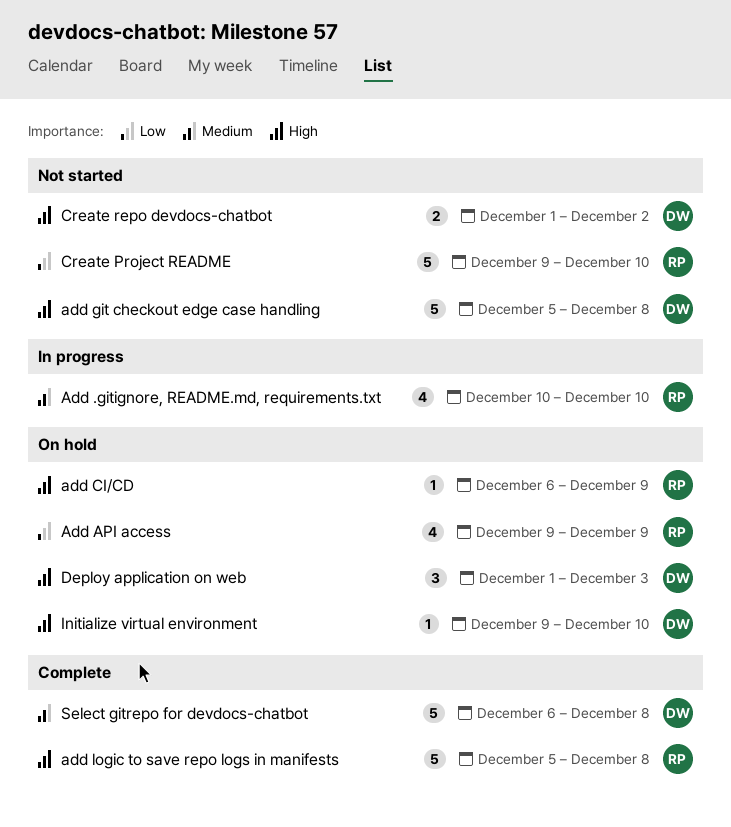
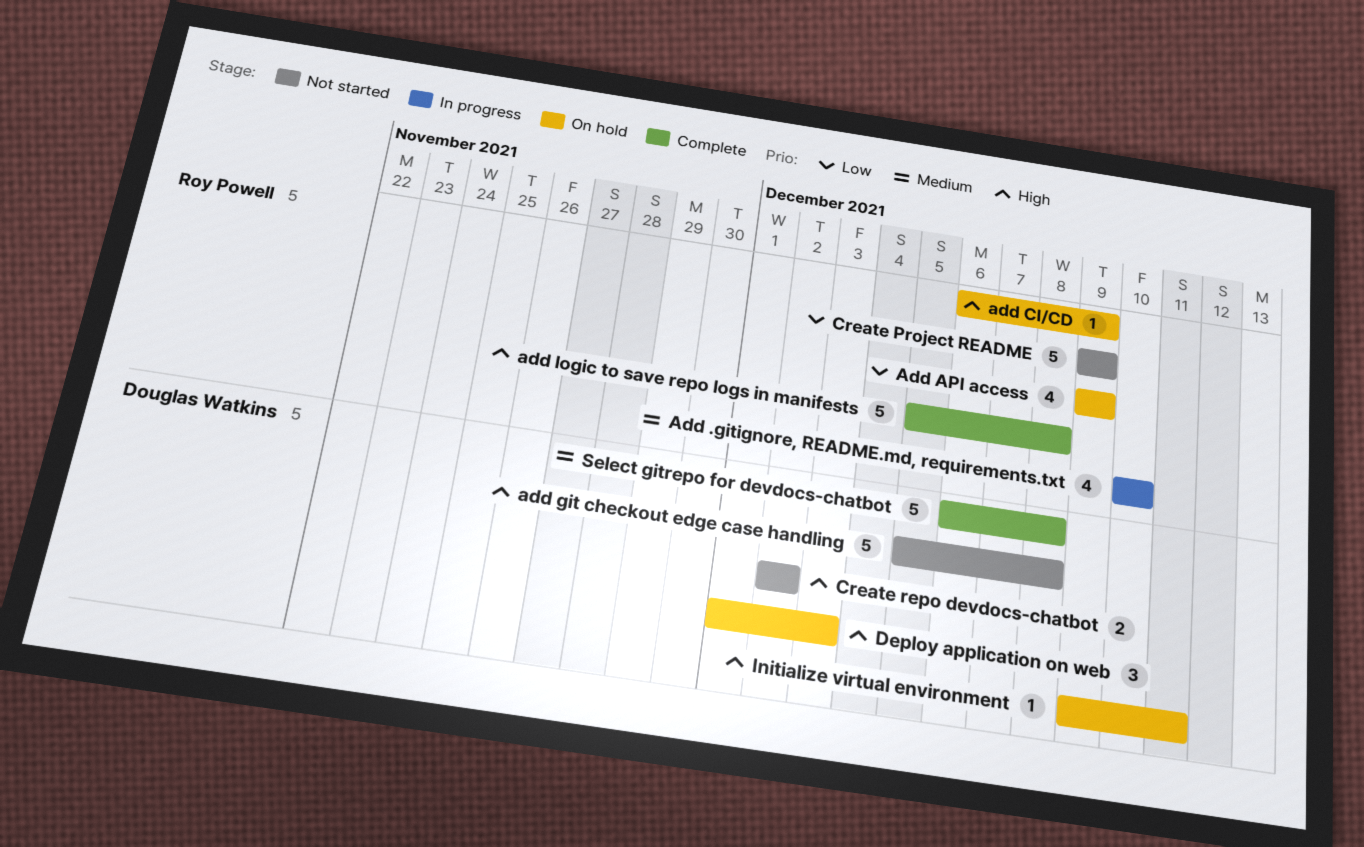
Create Project README, due: Dec 10 -> Dec 9
Create repo devdocs-chatbot, start: Dec 1 -> Dec 2
Initialize virtual environment, due: Dec 10 -> Dec 11

